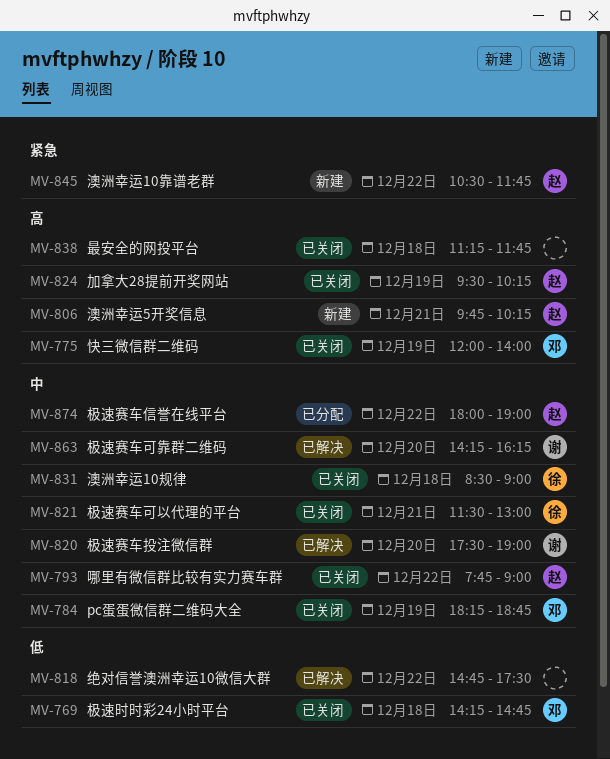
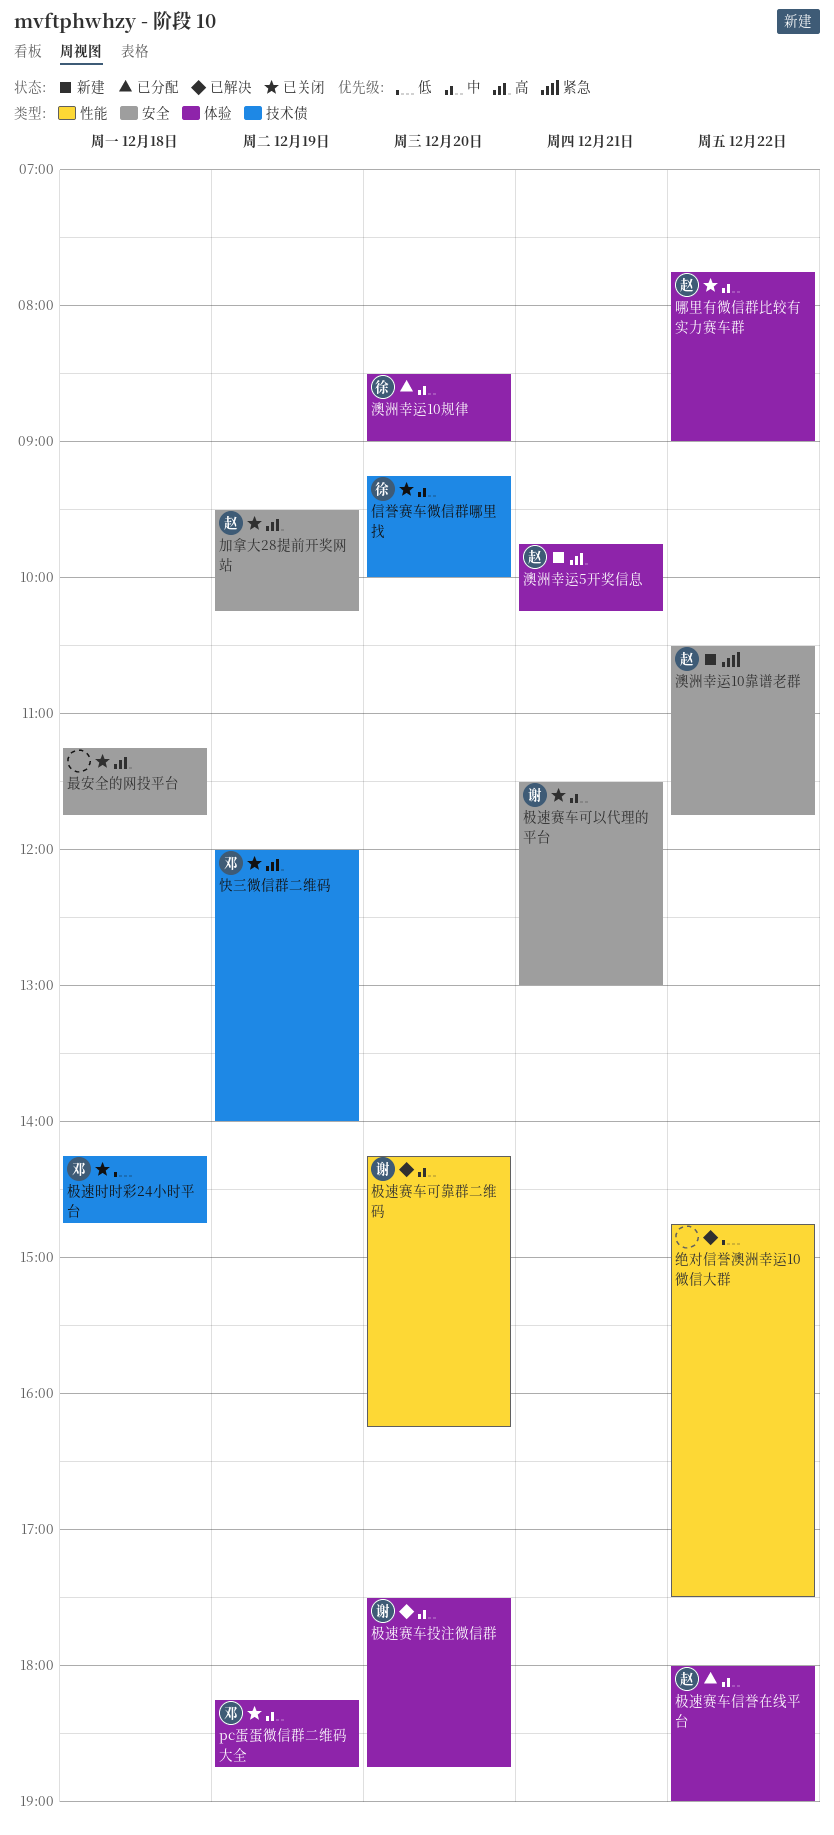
信誉赛车微信群哪里找: none -> present
极速赛车可以代理的平台, owner: 徐 -> 谢
极速赛车投注微信群, ends: 19:00 -> 18:45
澳洲幸运10规律, status: 已关闭 -> 已分配
澳洲幸运10规律, day: Dec 18 -> Dec 20

